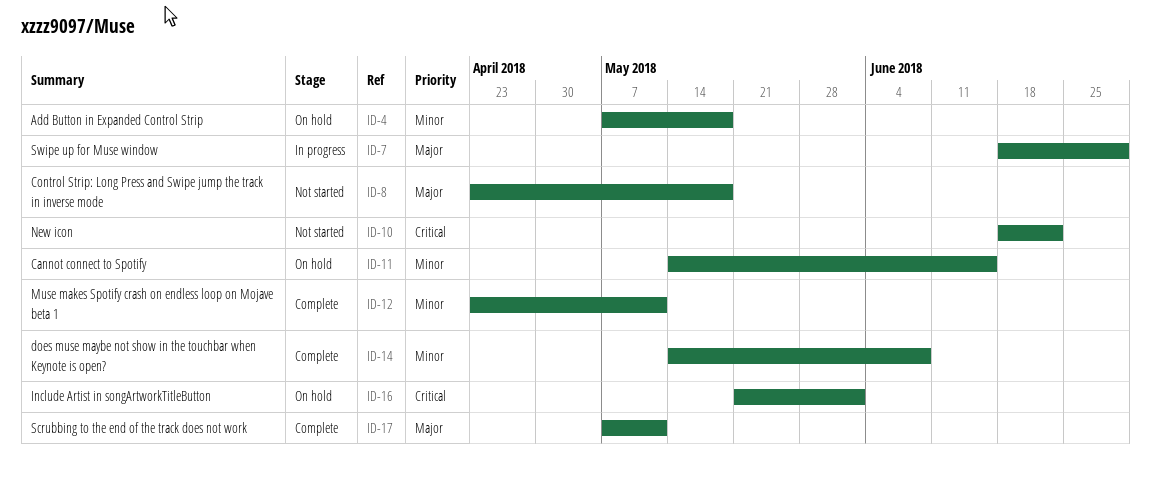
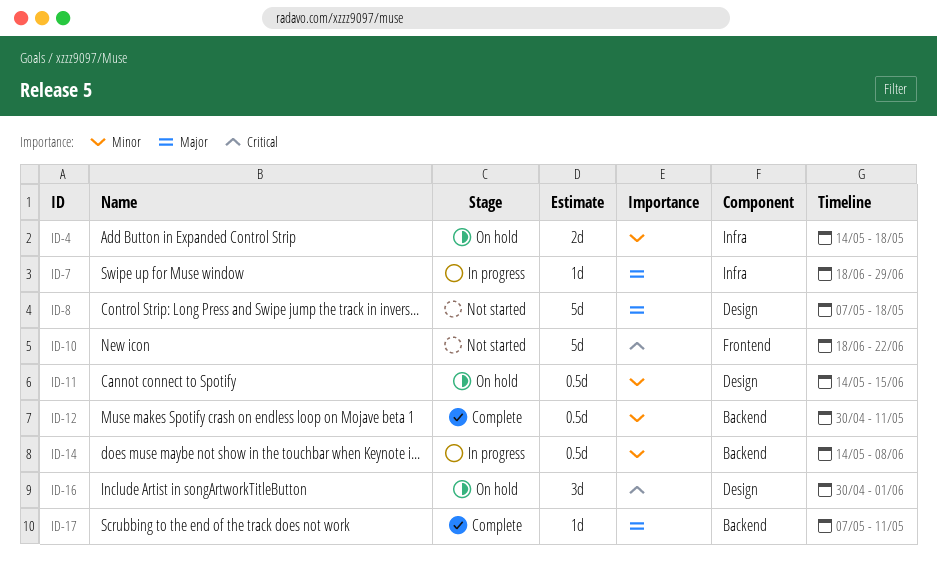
ID-4, start: May 7 -> May 14
ID-8, start: Apr 23 -> May 7
ID-12, start: Apr 23 -> Apr 30
ID-14, status: Complete -> In progress
ID-16, start: May 21 -> Apr 30

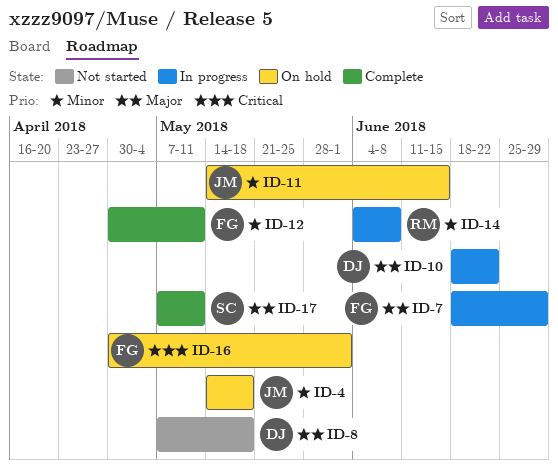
ID-10, status: Not started -> In progress
ID-10, priority: Critical -> Major
ID-14, start: May 14 -> Jun 4

